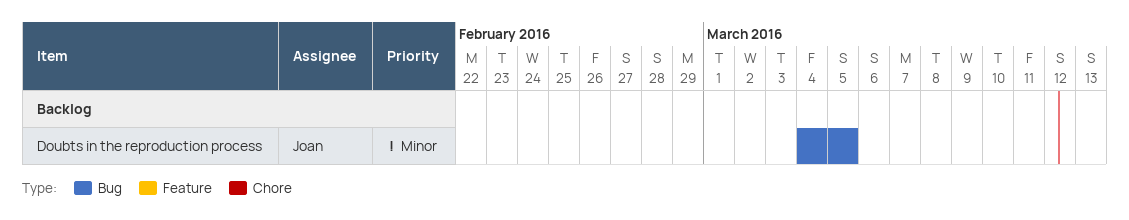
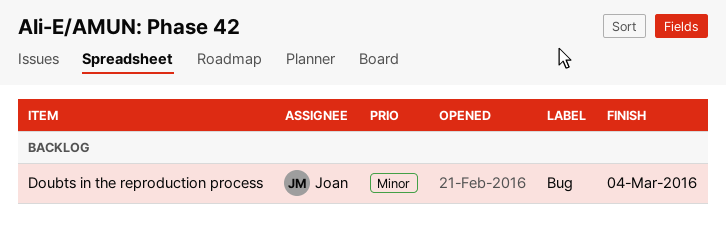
Doubts in the reproduction process, due: Mar 5 -> Mar 4

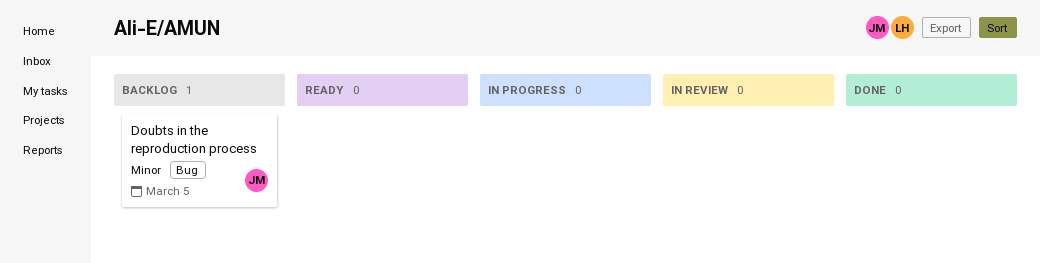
Doubts in the reproduction process, due: Mar 4 -> Mar 5

